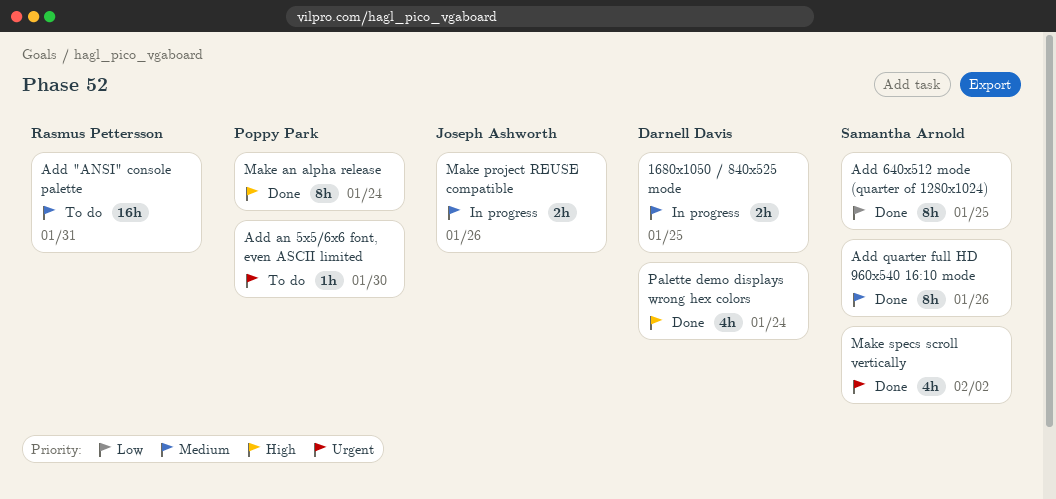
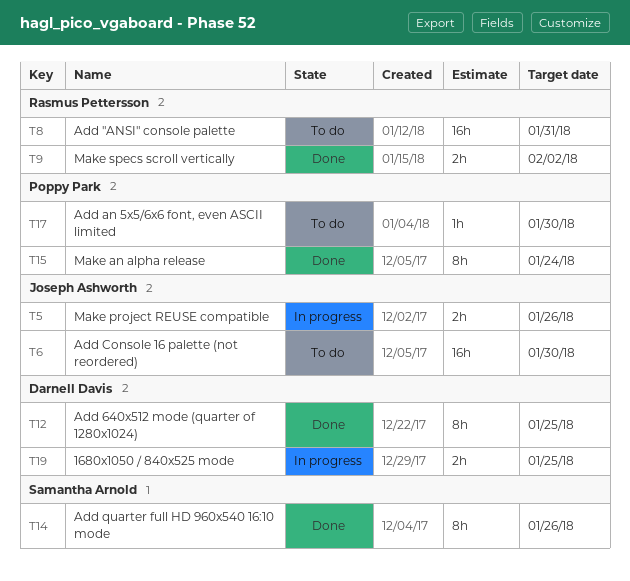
Add 640x512 mode (quarter of 1280x1024), owner: Samantha Arnold -> Darnell Davis
Add Console 16 palette (not reordered): none -> present
Make specs scroll vertically, owner: Samantha Arnold -> Rasmus Pettersson
Make specs scroll vertically, estimate: 4h -> 2h
Palette demo displays wrong hex colors: present -> none

